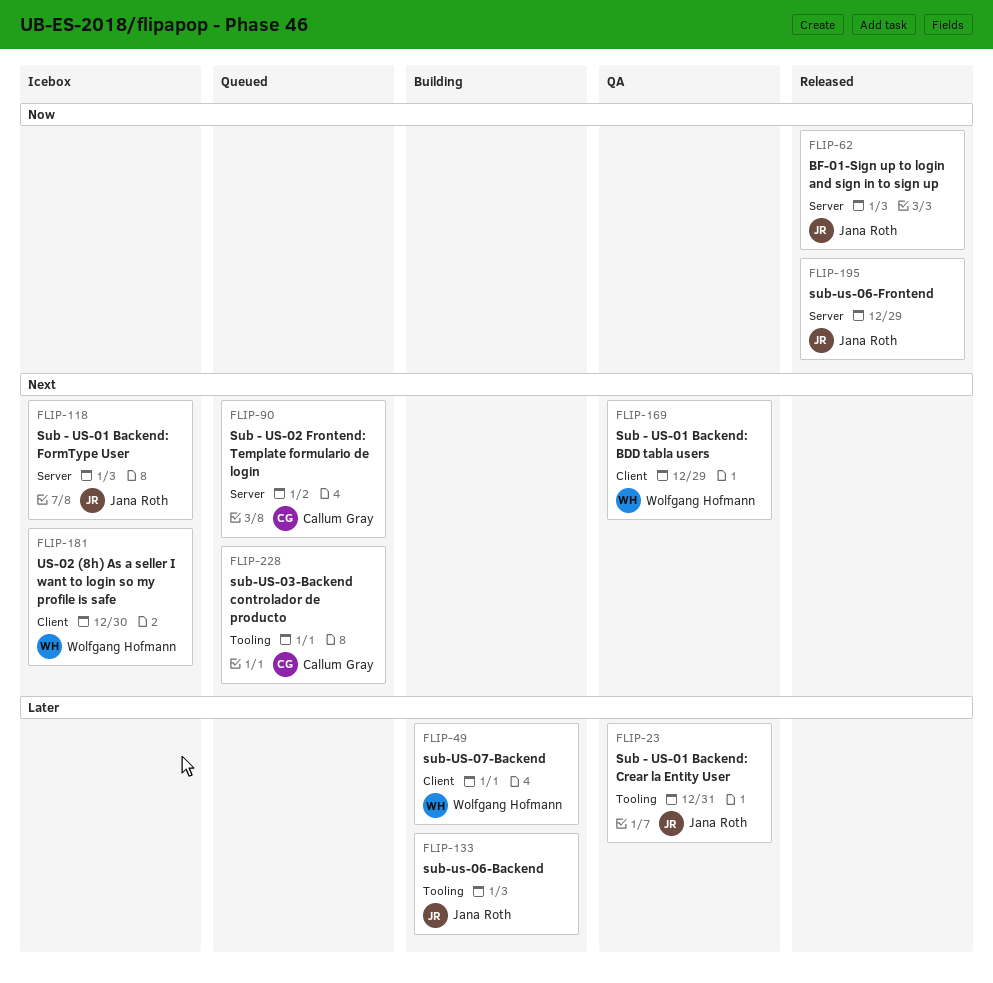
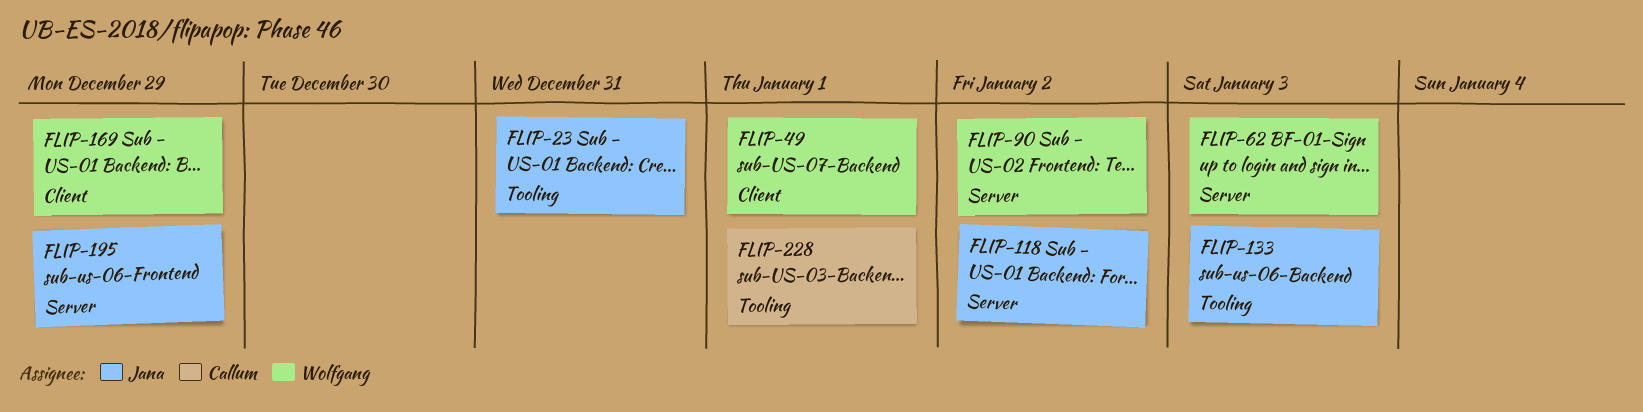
FLIP-62, owner: Jana Roth -> Wolfgang Hofmann
FLIP-90, owner: Callum Gray -> Wolfgang Hofmann
FLIP-118, due: Jan 3 -> Jan 2
FLIP-181: present -> none

